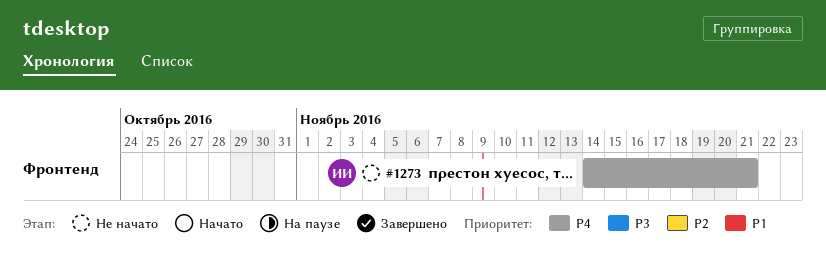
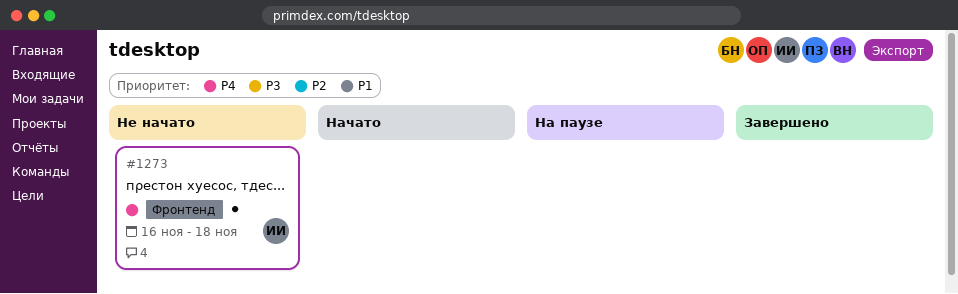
#1273, start: Nov 14 -> Nov 16
#1273, due: Nov 21 -> Nov 18

